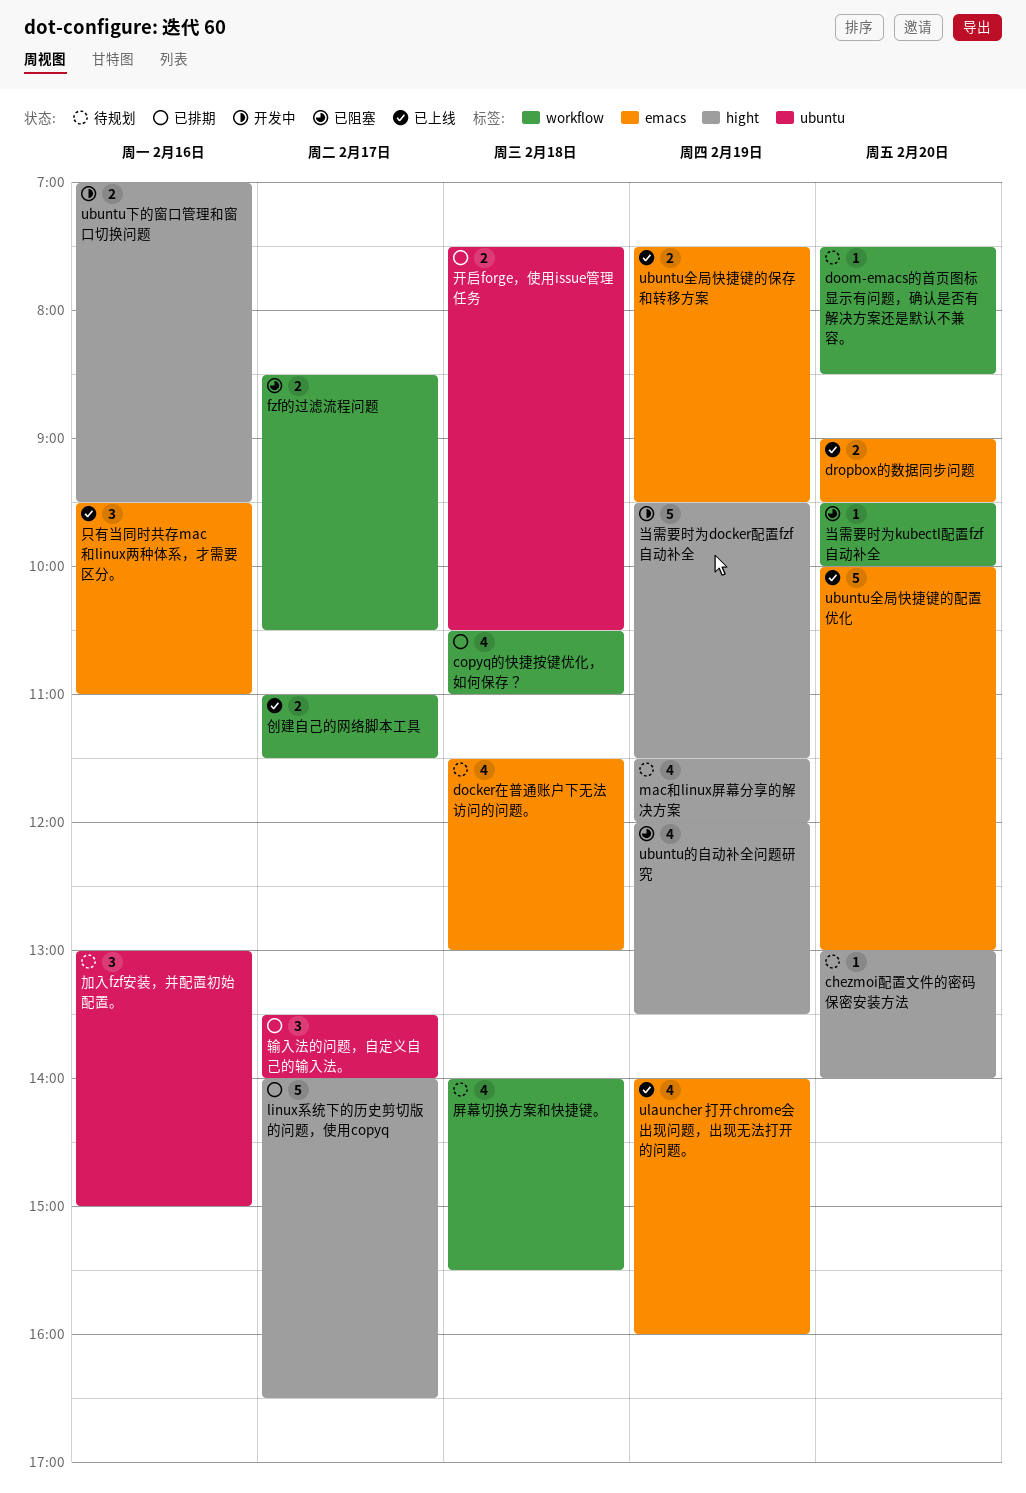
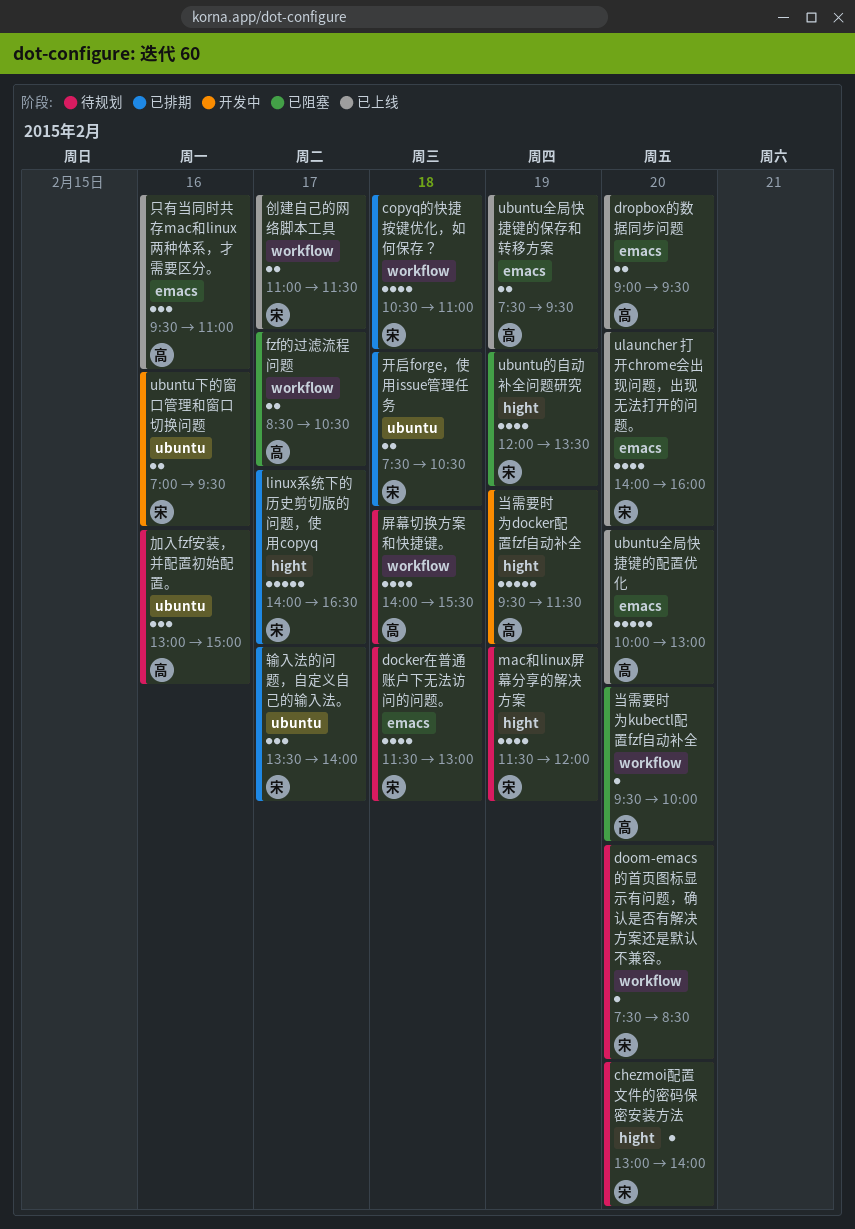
ubuntu下的窗口管理和窗口切换问题, label: hight -> ubuntu
ulauncher 打开chrome会出现问题，出现无法打开的问题。, day: Feb 19 -> Feb 20

